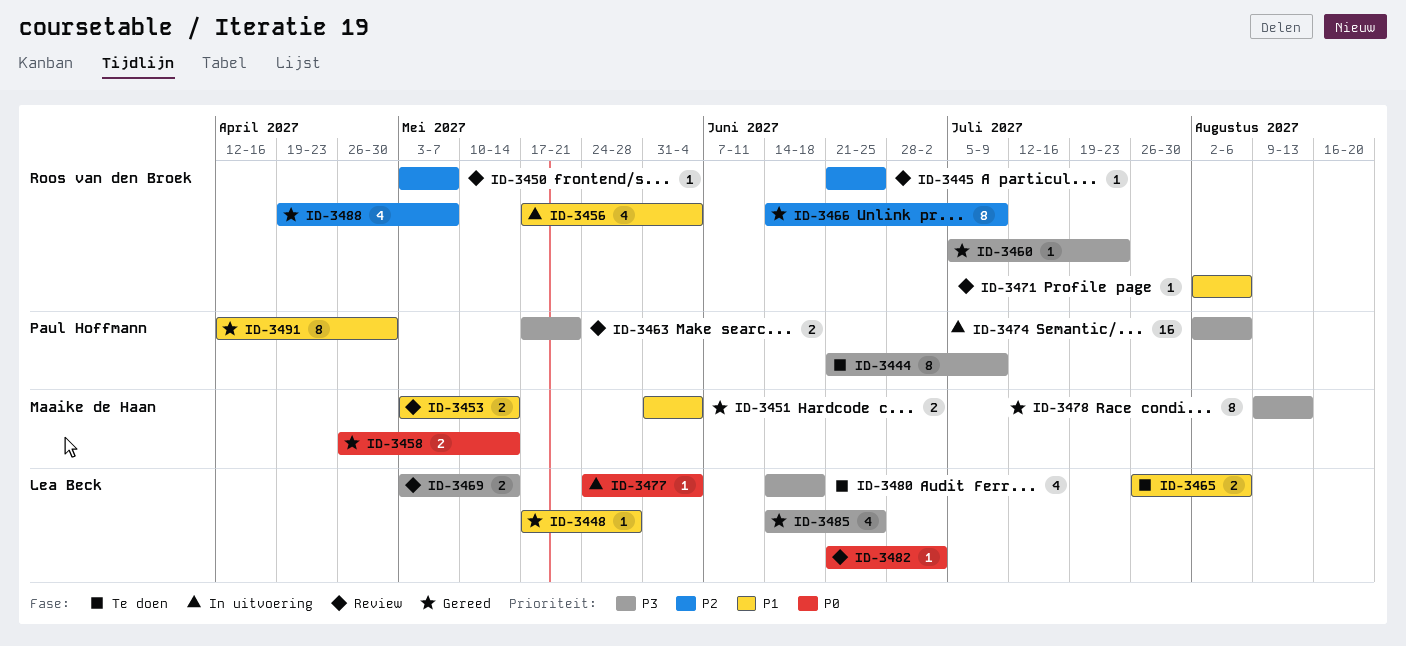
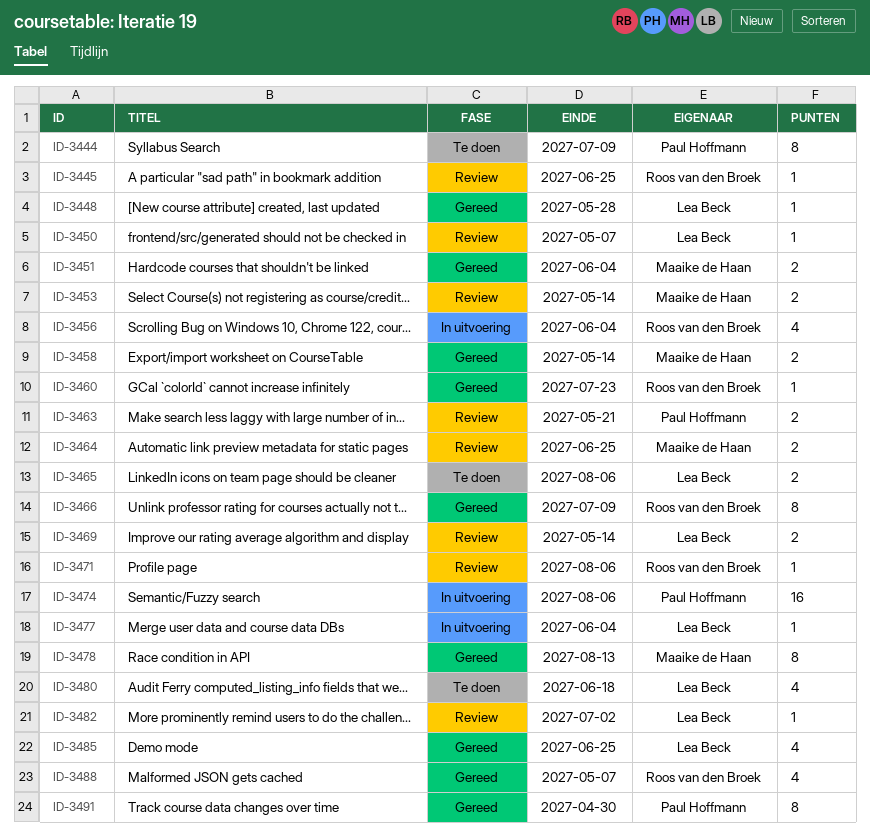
ID-3450, owner: Roos van den Broek -> Lea Beck
ID-3464: none -> present

